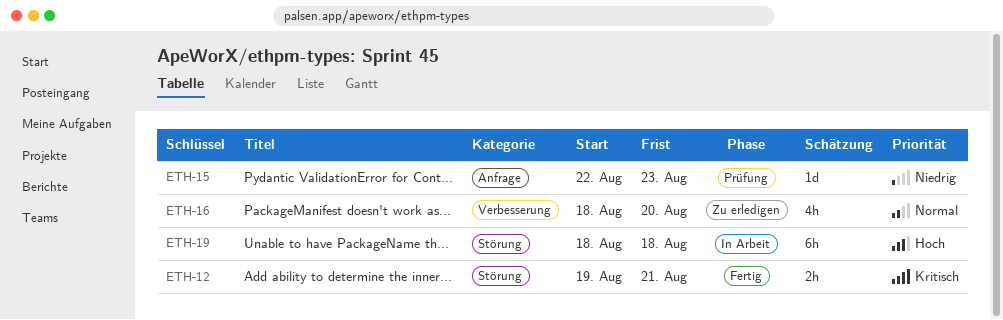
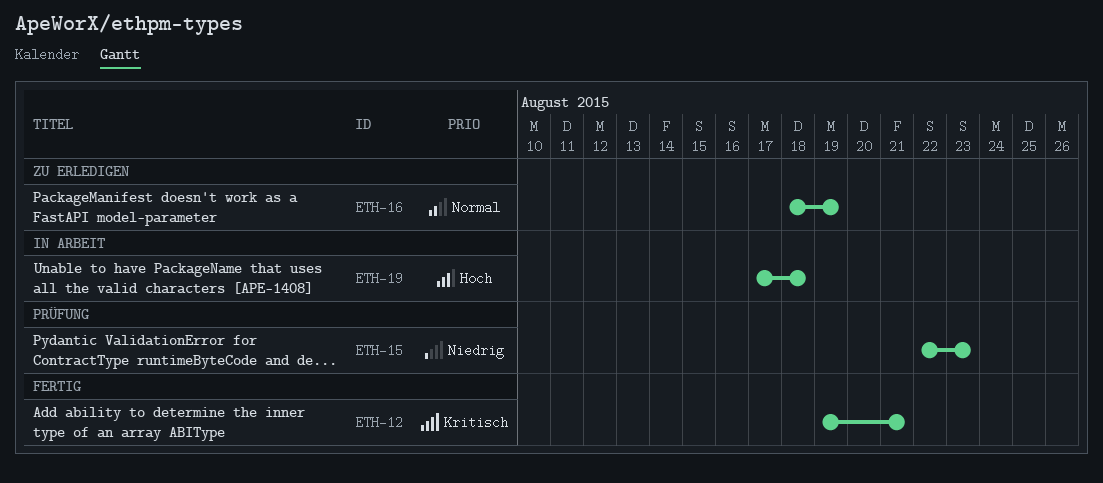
ETH-16, due: Aug 20 -> Aug 19
ETH-19, start: Aug 18 -> Aug 17

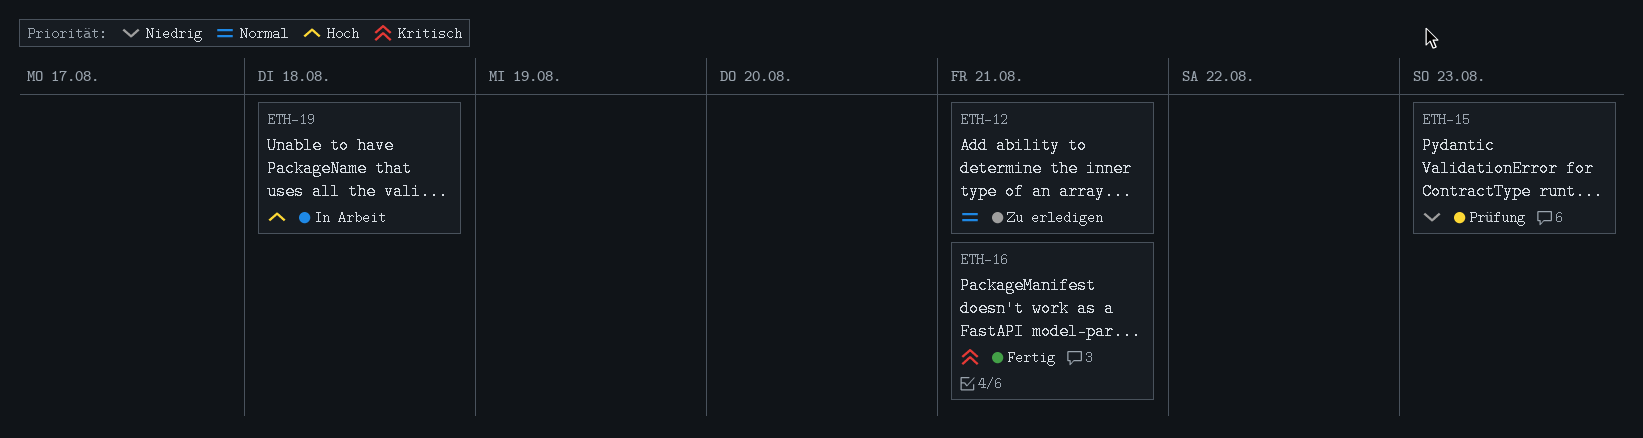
ETH-12, status: Fertig -> Zu erledigen
ETH-12, priority: Kritisch -> Normal
ETH-16, status: Zu erledigen -> Fertig
ETH-16, priority: Normal -> Kritisch
ETH-16, due: Aug 19 -> Aug 21

